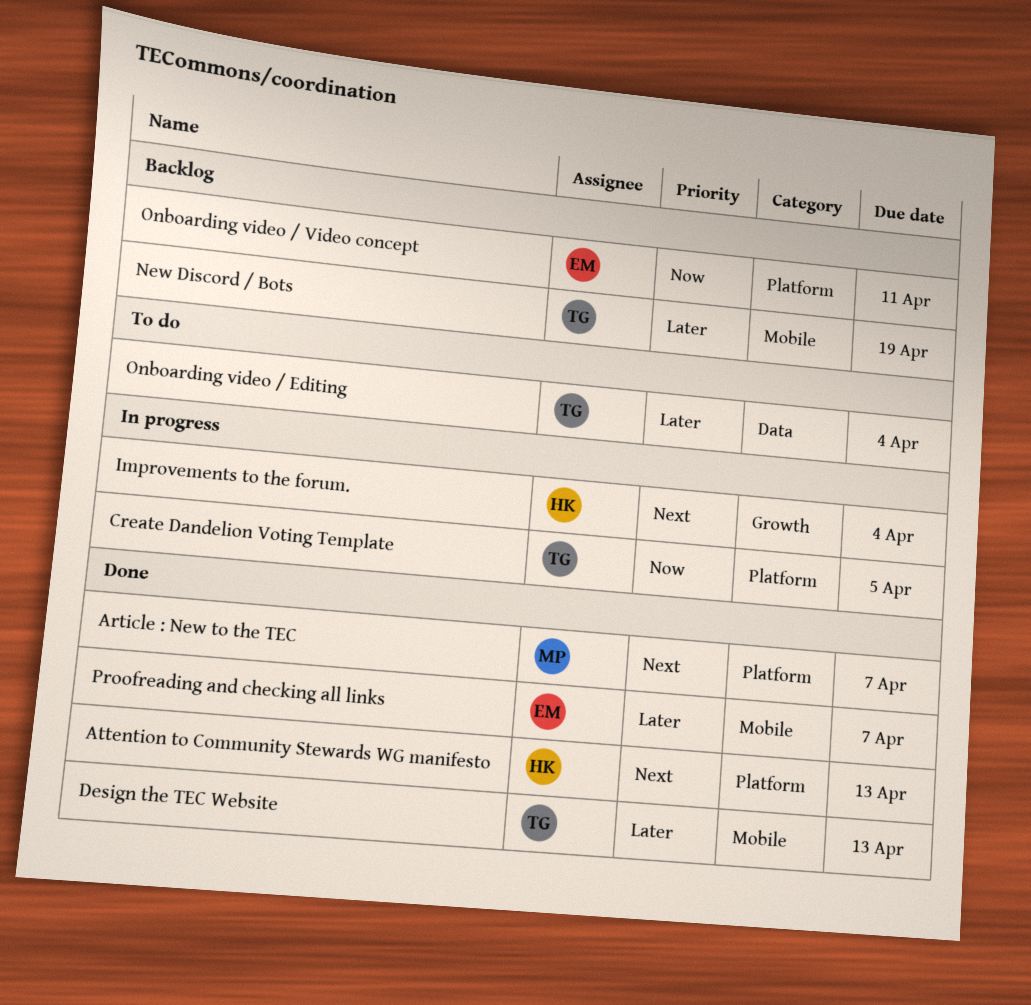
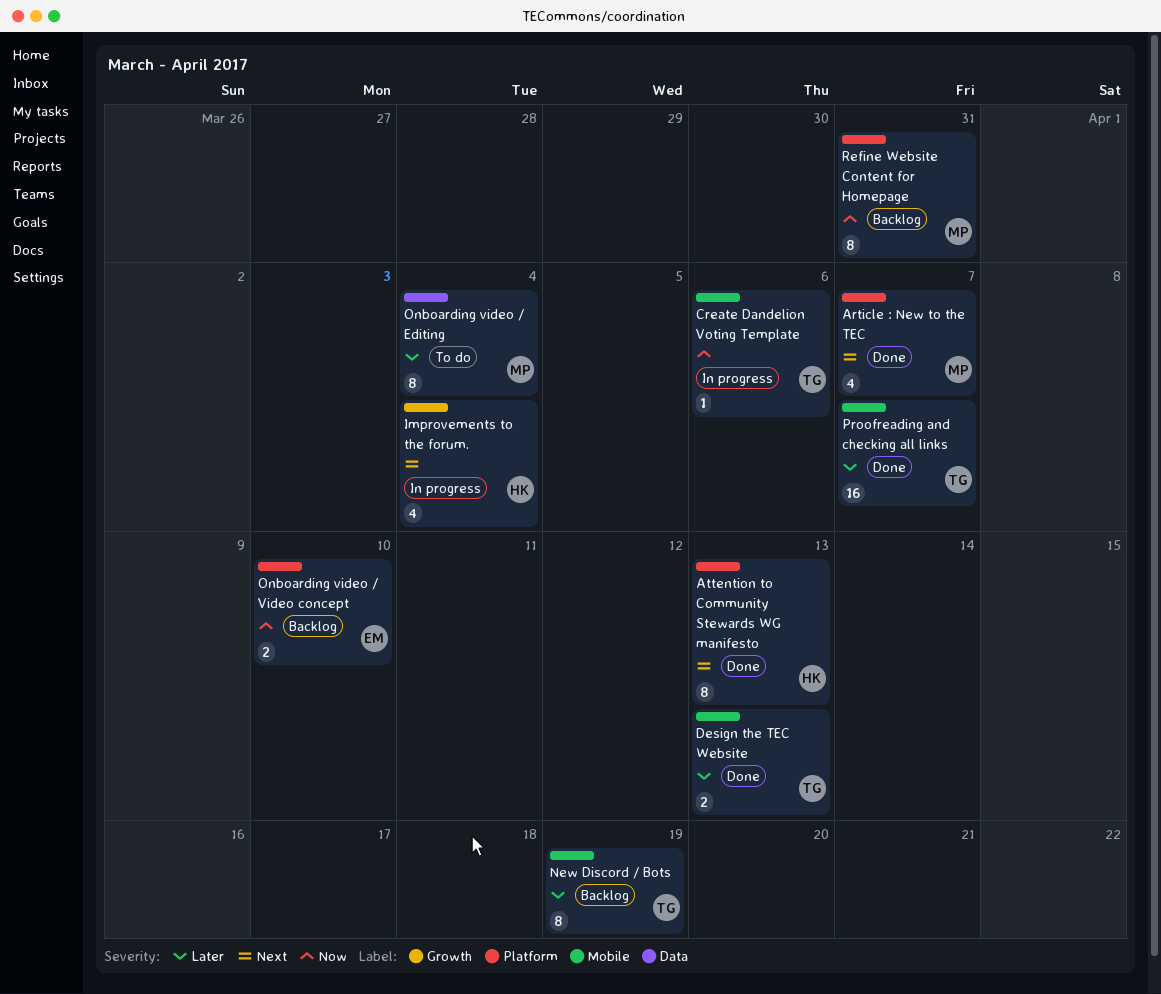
Create Dandelion Voting Template, label: Platform -> Mobile
Create Dandelion Voting Template, due: Apr 5 -> Apr 6
Onboarding video / Editing, owner: TG -> MP
Onboarding video / Video concept, due: Apr 11 -> Apr 10
Proofreading and checking all links, owner: EM -> TG
Refine Website Content for Homepage: none -> present

